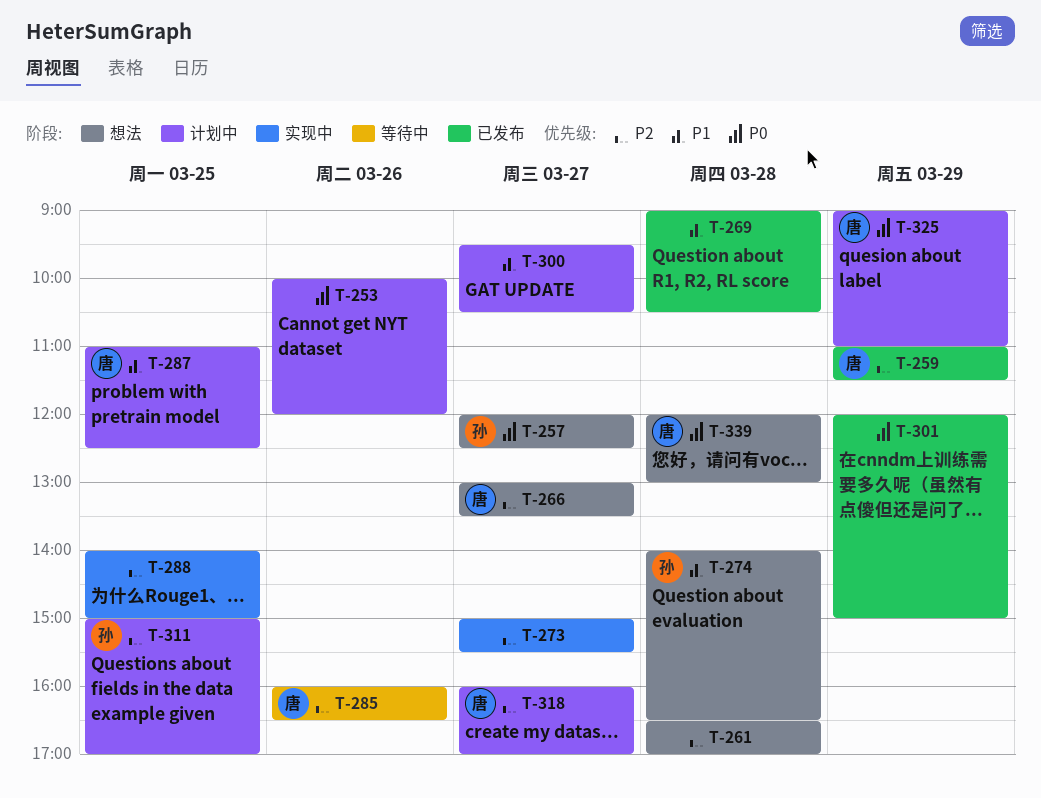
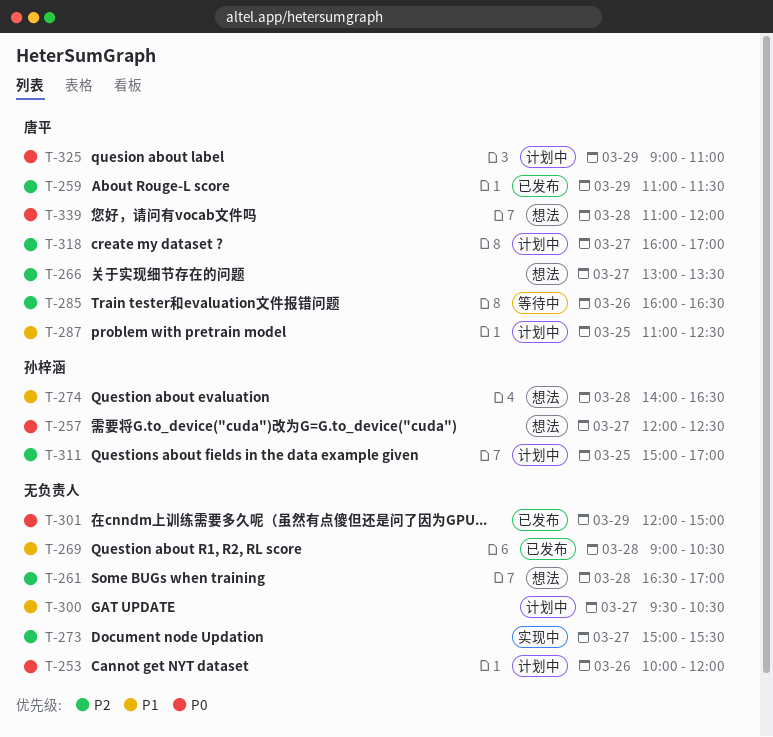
T-288: present -> none
T-339, begins: 12:00 -> 11:00
T-339, ends: 13:00 -> 12:00

